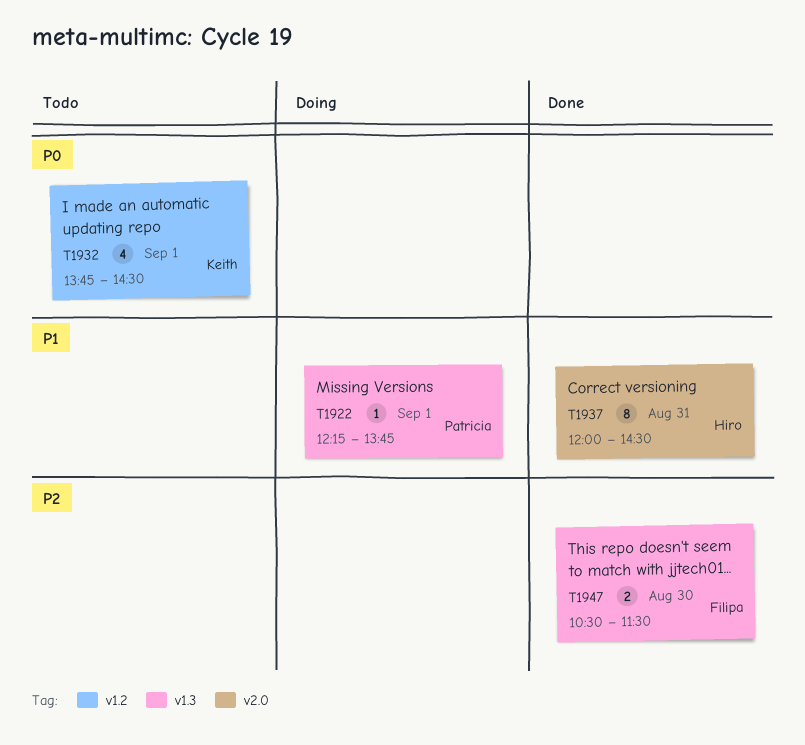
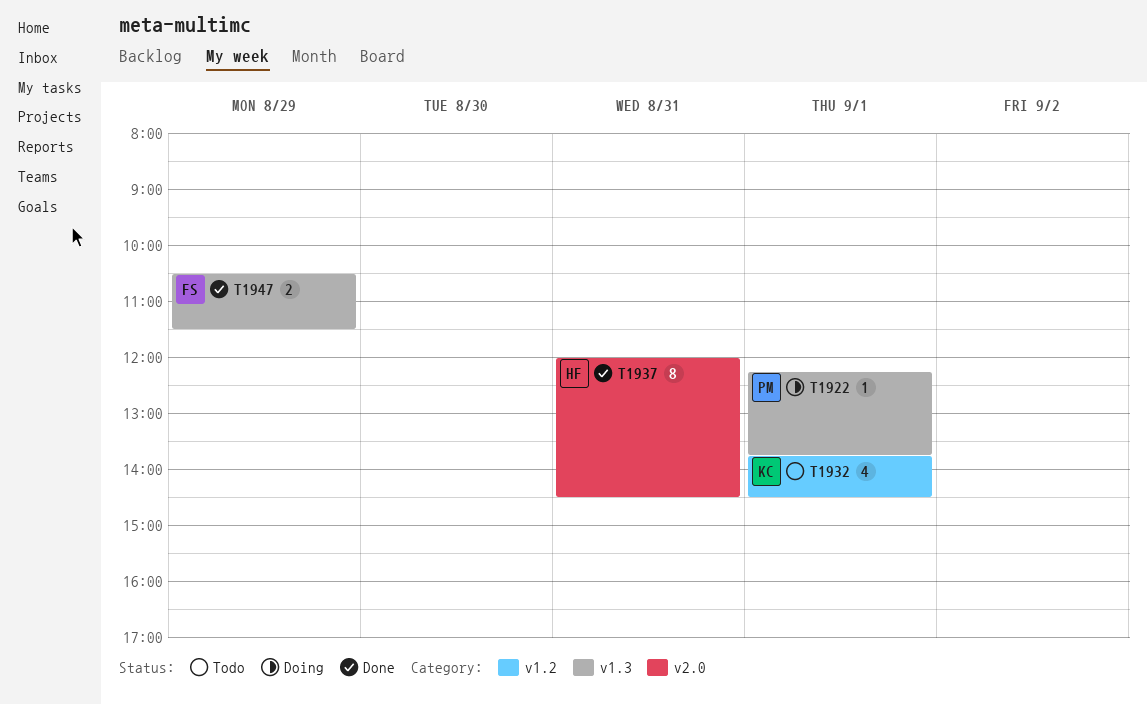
T1947, day: Aug 30 -> Aug 29

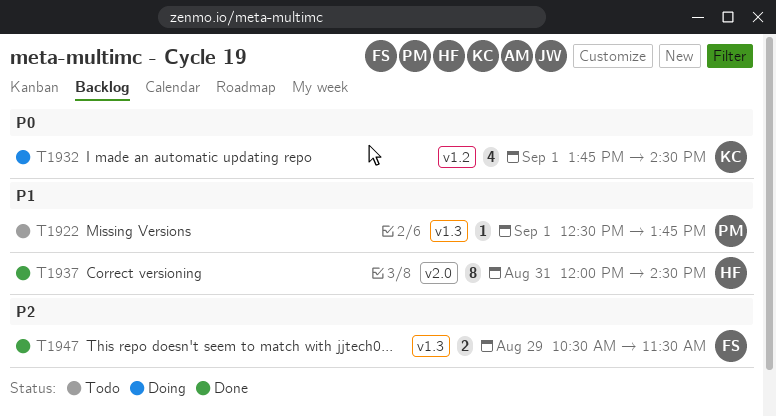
T1922, status: Doing -> Todo
T1922, begins: 12:15 -> 12:30
T1932, status: Todo -> Doing

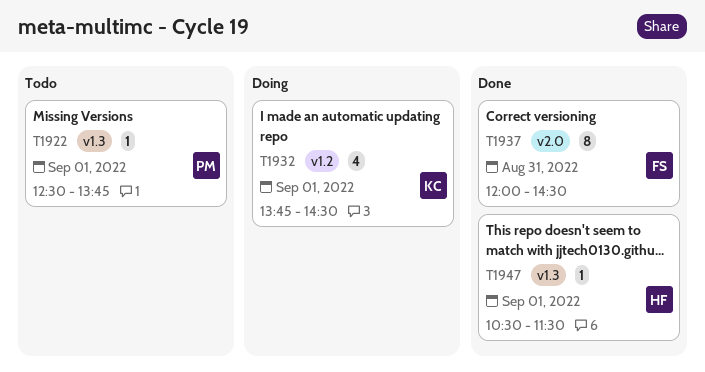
T1937, owner: HF -> FS
T1947, owner: FS -> HF
T1947, estimate: 2 -> 1
T1947, day: Aug 29 -> Sep 1

